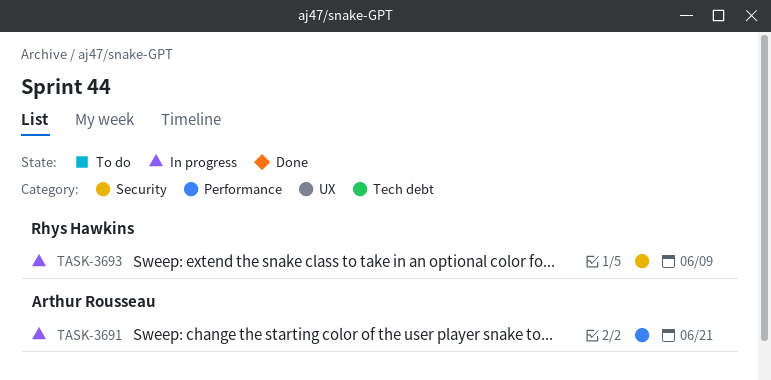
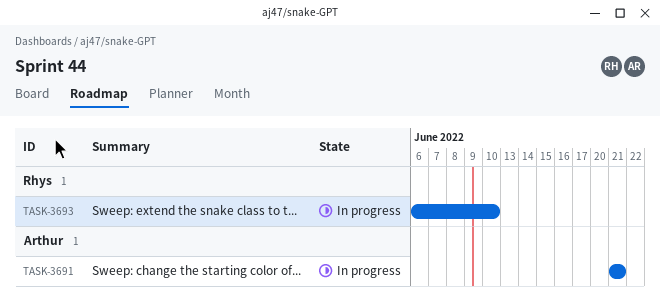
TASK-3693, due: Jun 9 -> Jun 10

